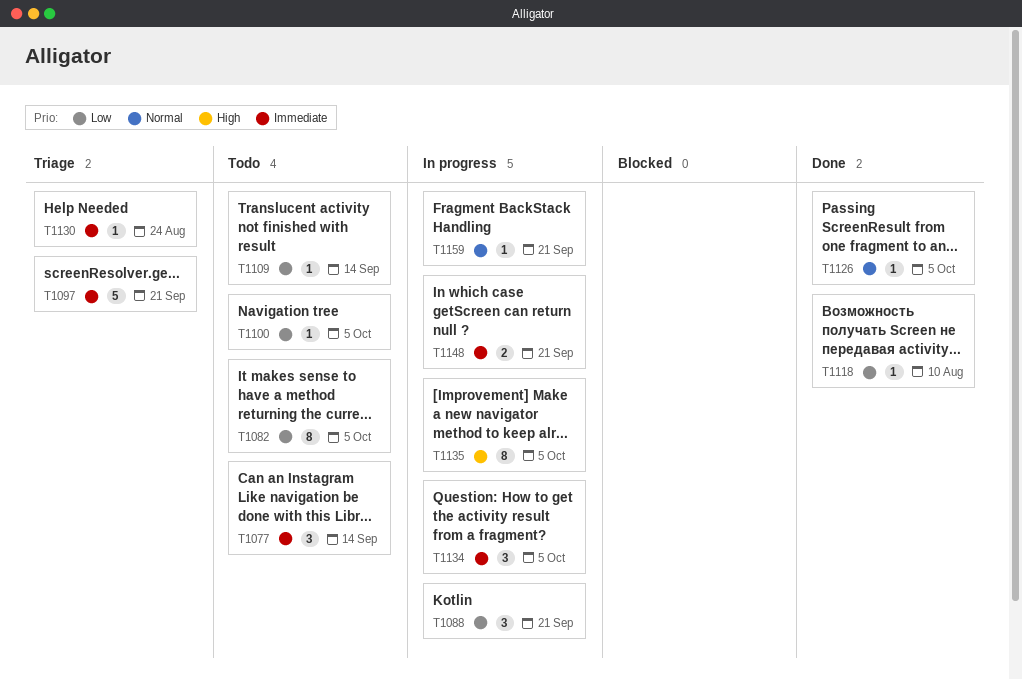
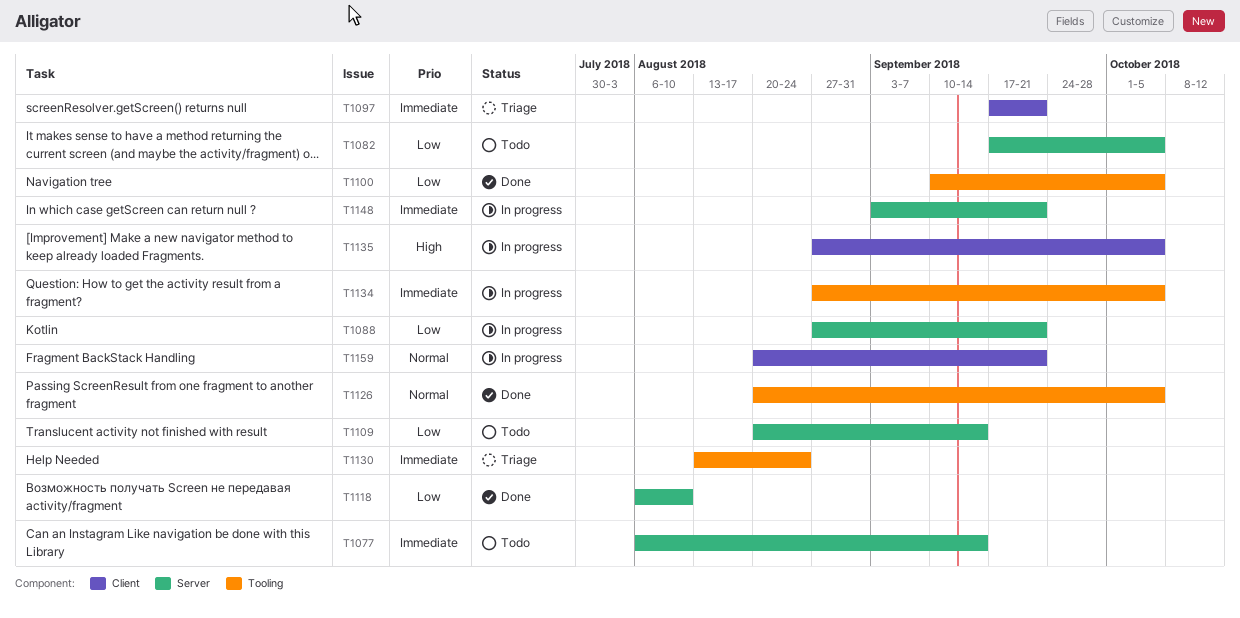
T1100, status: Todo -> Done

